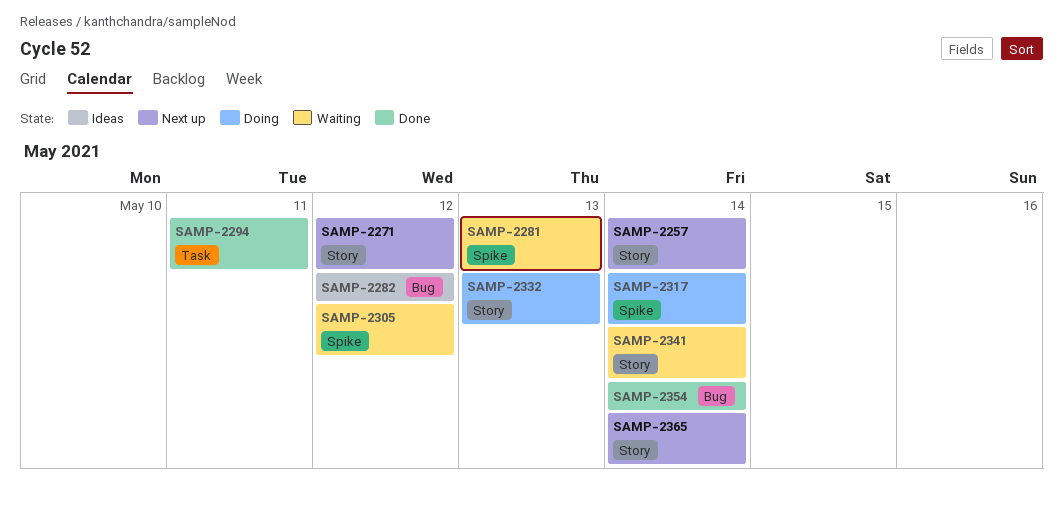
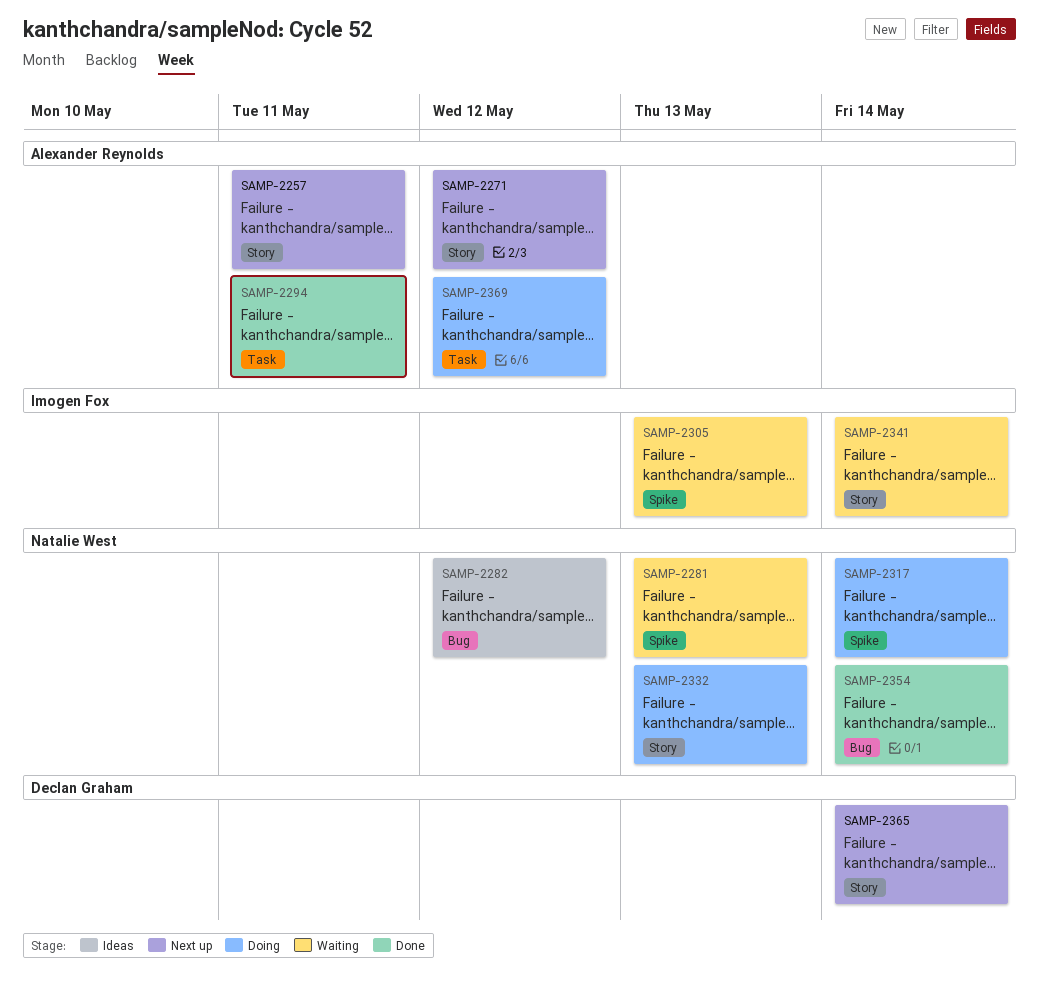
SAMP-2257, due: May 14 -> May 11
SAMP-2305, due: May 12 -> May 13
SAMP-2369: none -> present

